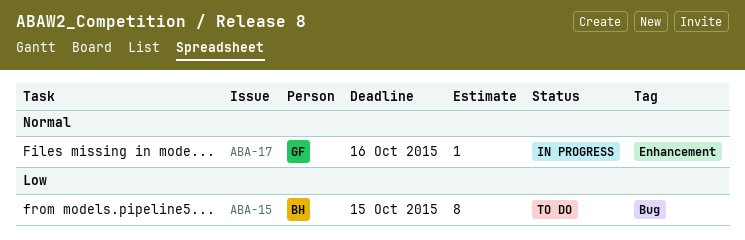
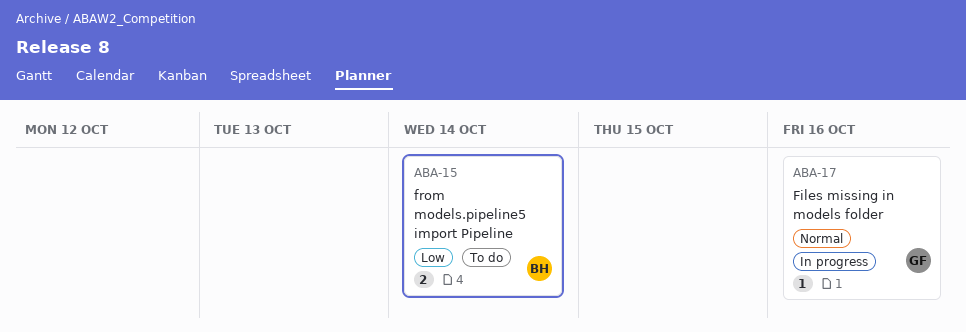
ABA-15, estimate: 8 -> 2
ABA-15, due: Oct 15 -> Oct 14

